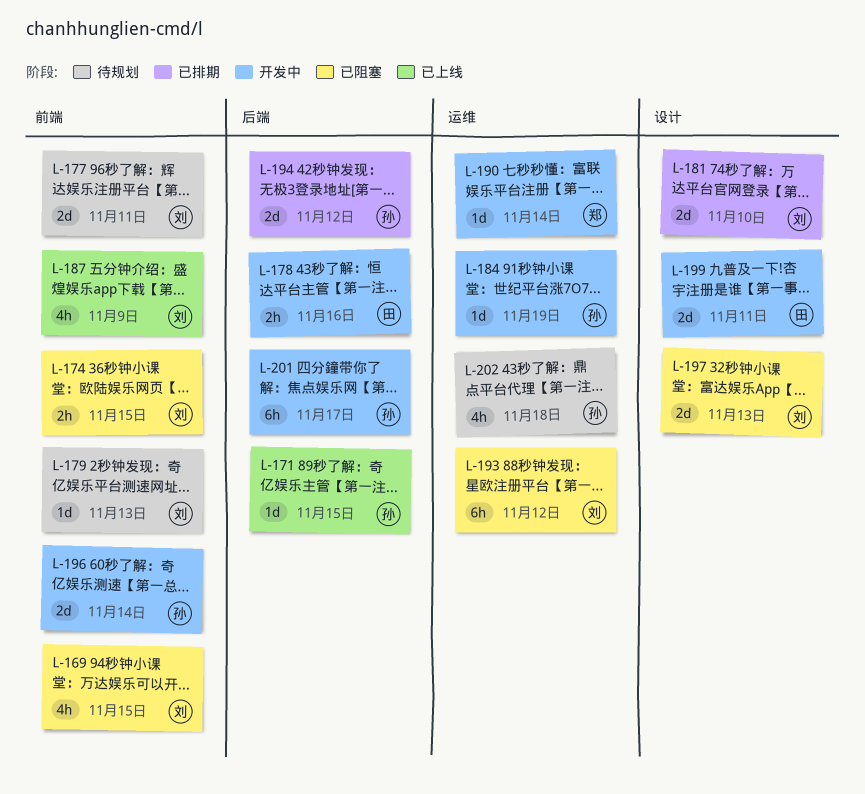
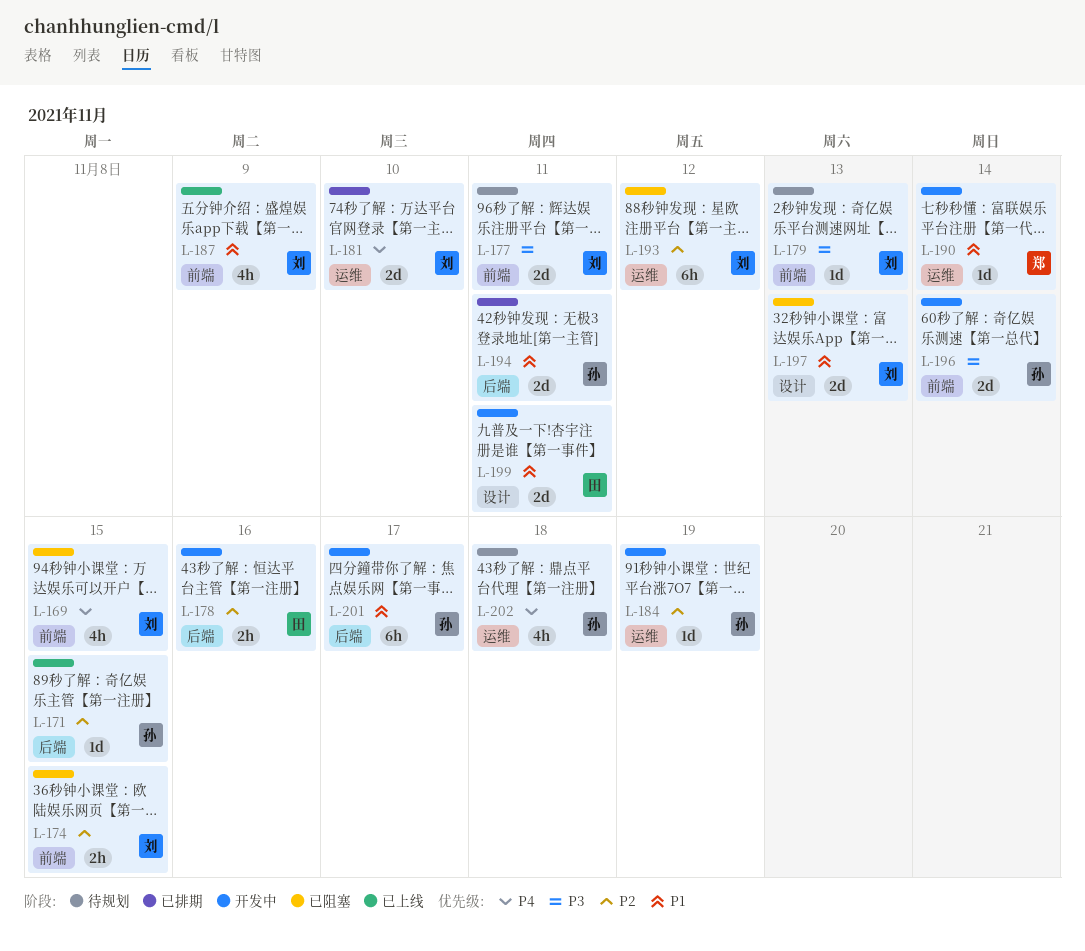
L-181, label: 设计 -> 运维
L-194, due: Nov 12 -> Nov 11

